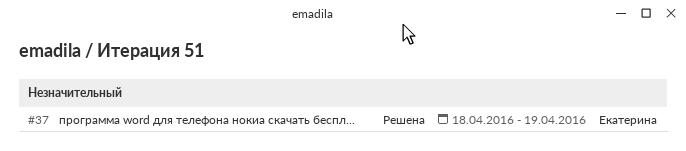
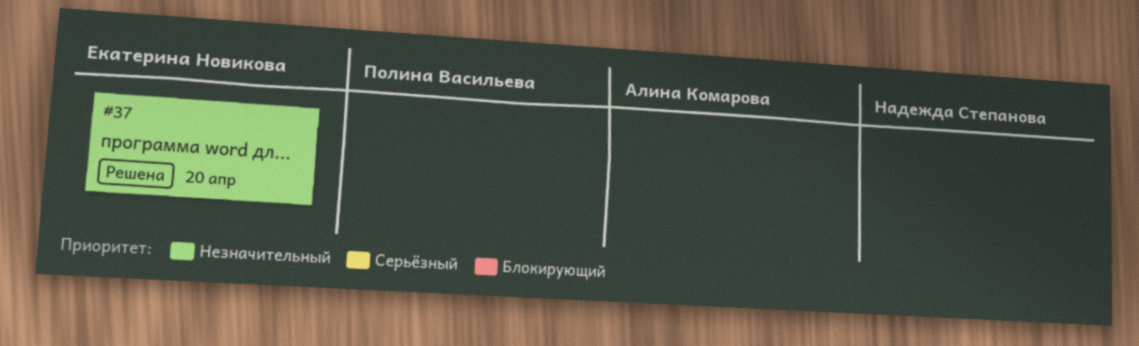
#37, due: Apr 19 -> Apr 20

